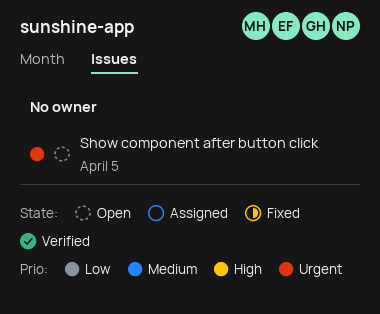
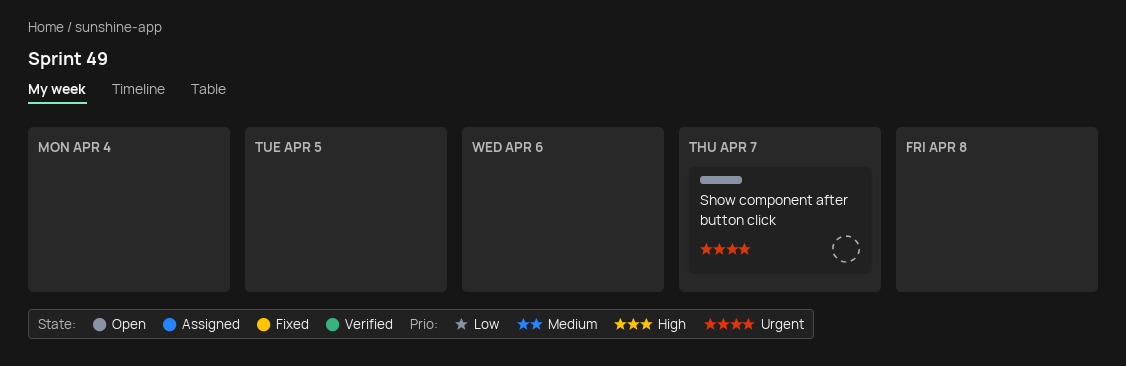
Show component after button click, due: Apr 5 -> Apr 7

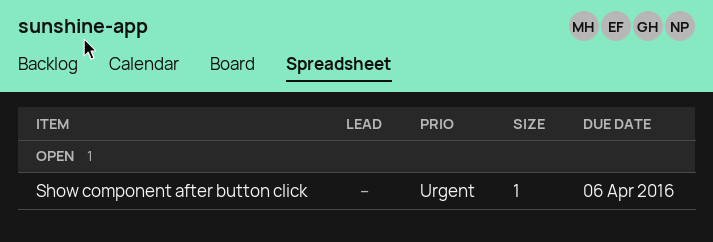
Show component after button click, due: Apr 7 -> Apr 6

